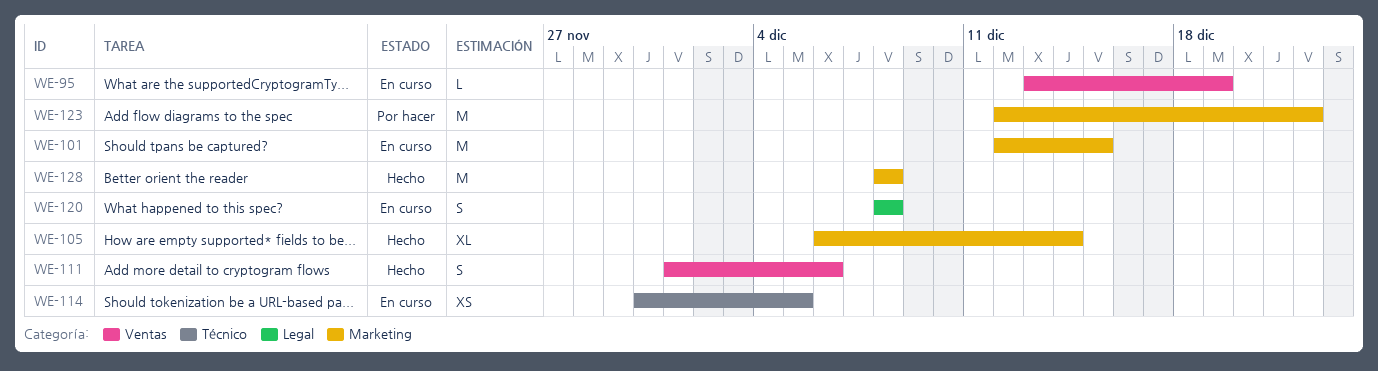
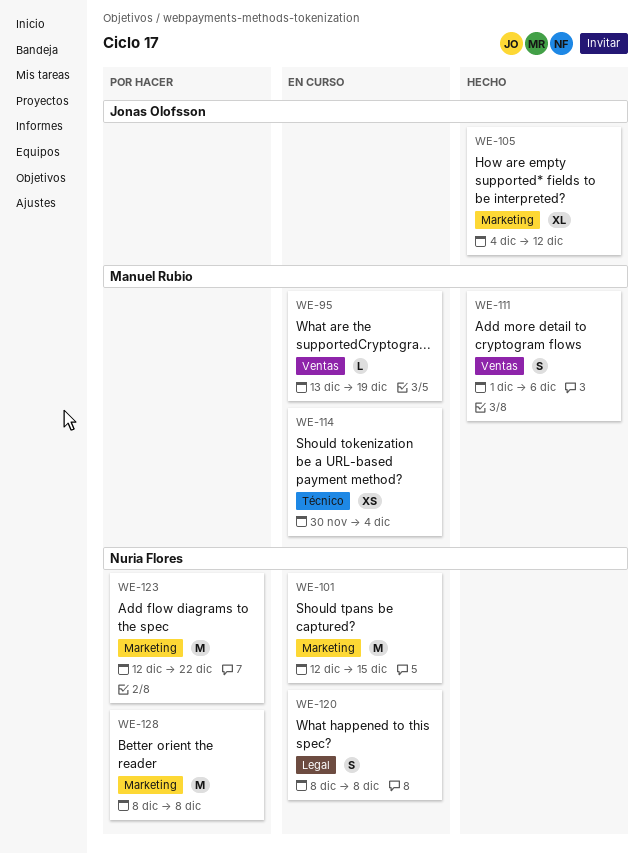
WE-105, start: Dec 6 -> Dec 4
WE-105, due: Dec 14 -> Dec 12
WE-114, due: Dec 5 -> Dec 4
WE-128, status: Hecho -> Por hacer

